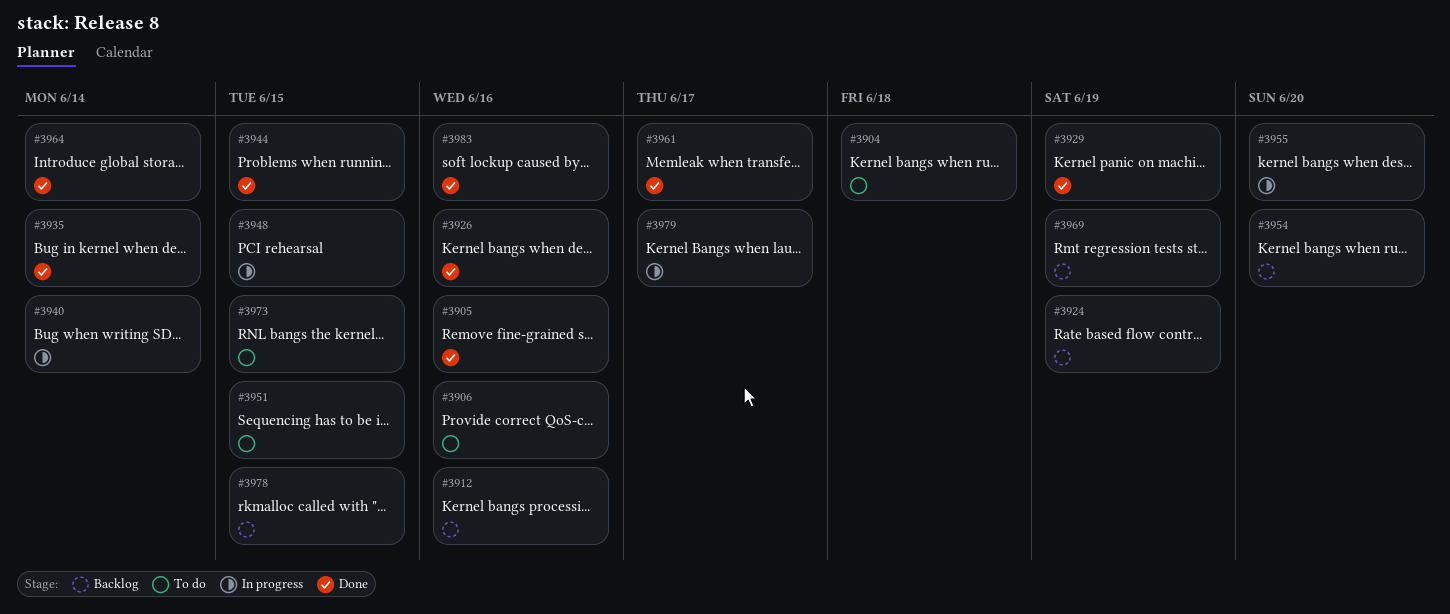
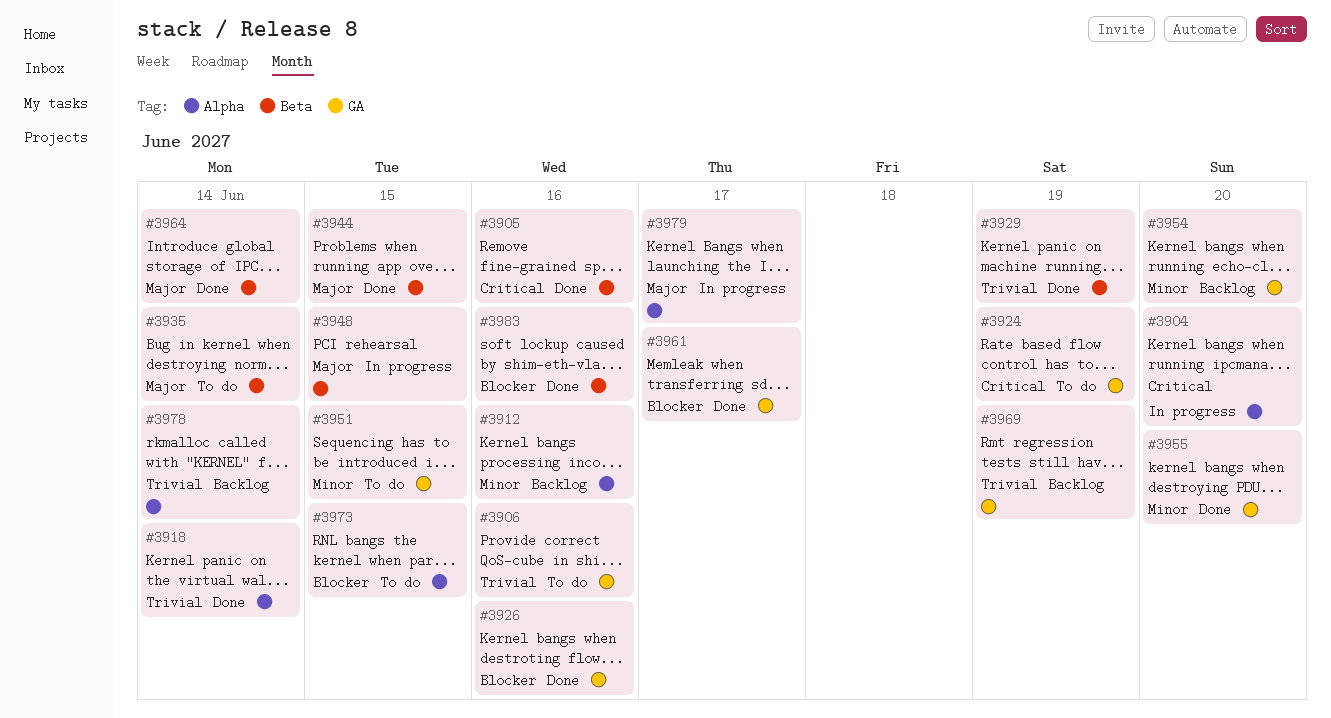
#3904, status: To do -> In progress
#3904, due: Jun 18 -> Jun 20
#3918: none -> present
#3924, status: Backlog -> To do
#3935, status: Done -> To do
#3940: present -> none
#3955, status: In progress -> Done
#3978, due: Jun 15 -> Jun 14

